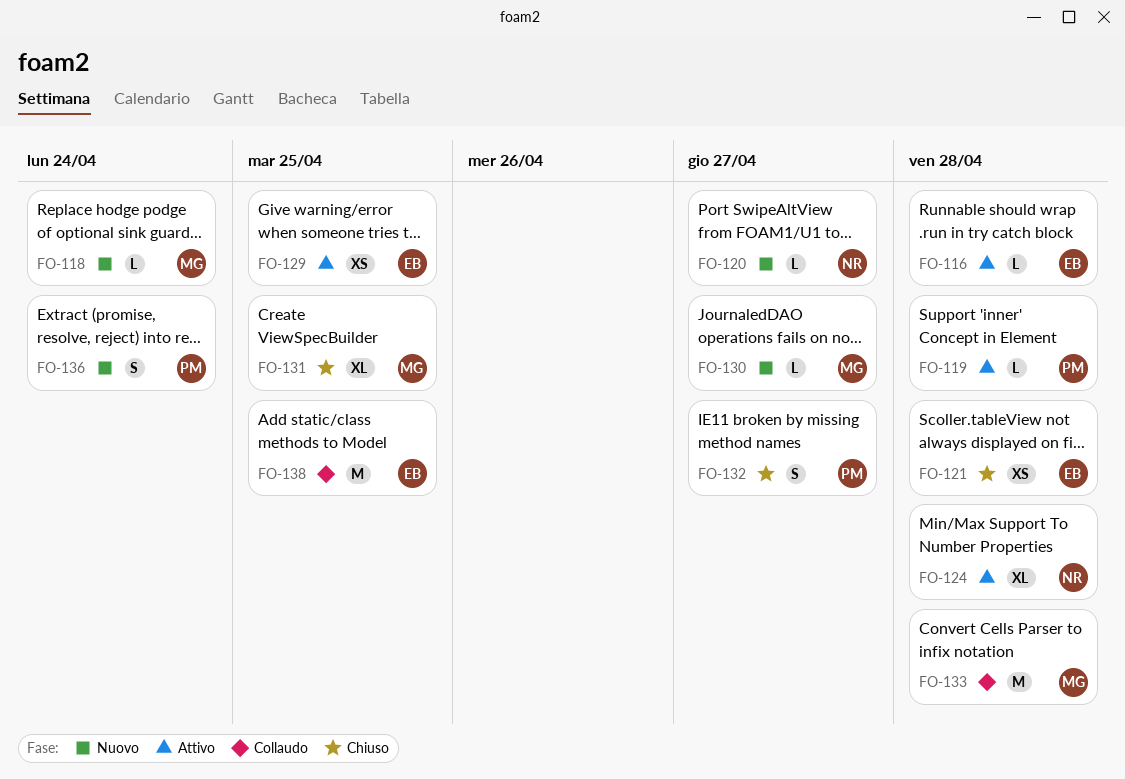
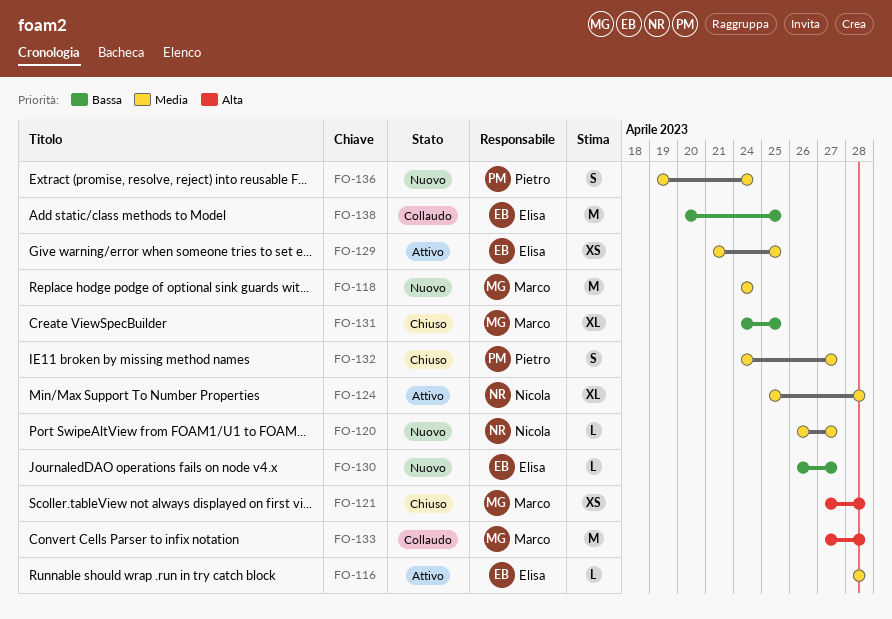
FO-118, estimate: L -> M
FO-119: present -> none
FO-121, owner: Elisa -> Marco
FO-130, owner: Marco -> Elisa

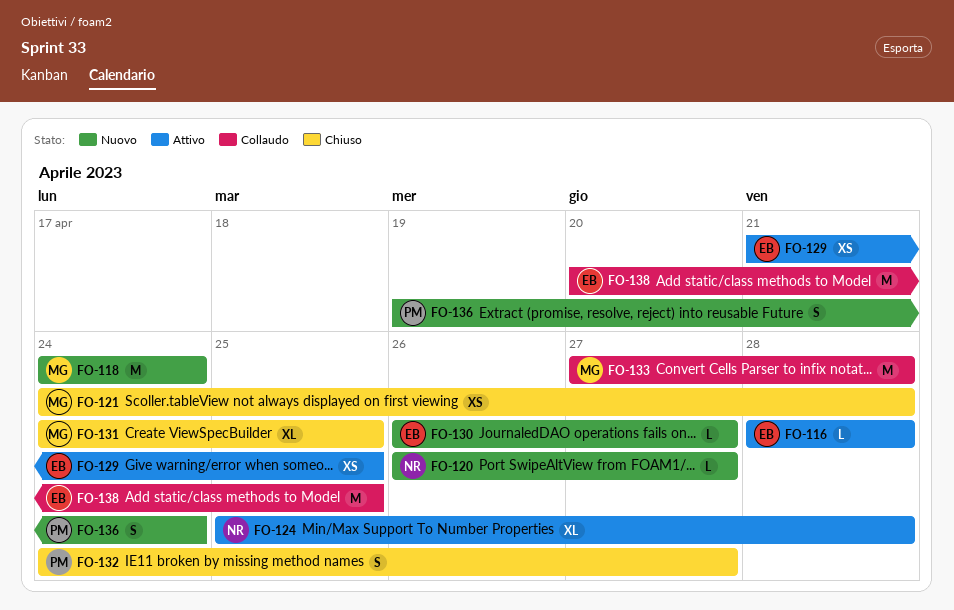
FO-121, start: Apr 27 -> Apr 24

